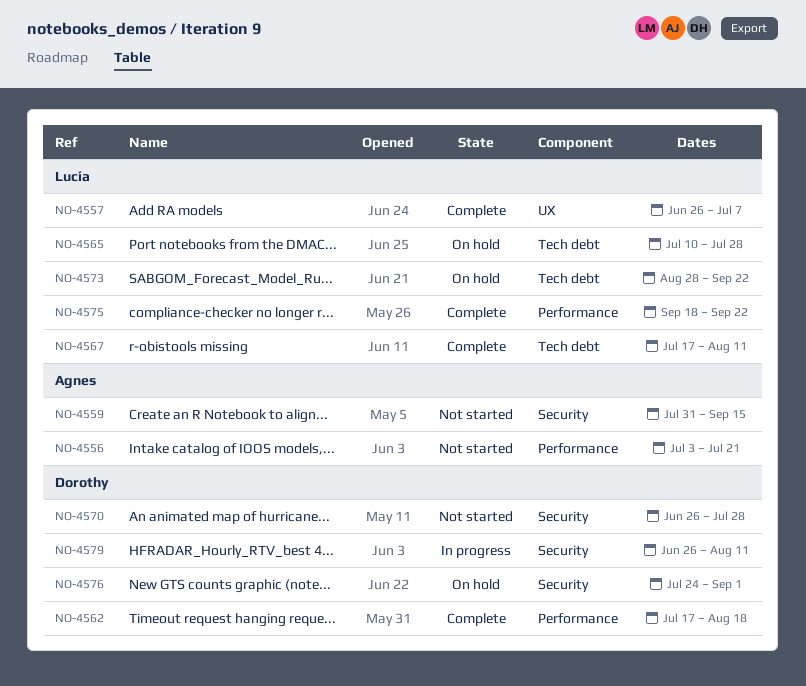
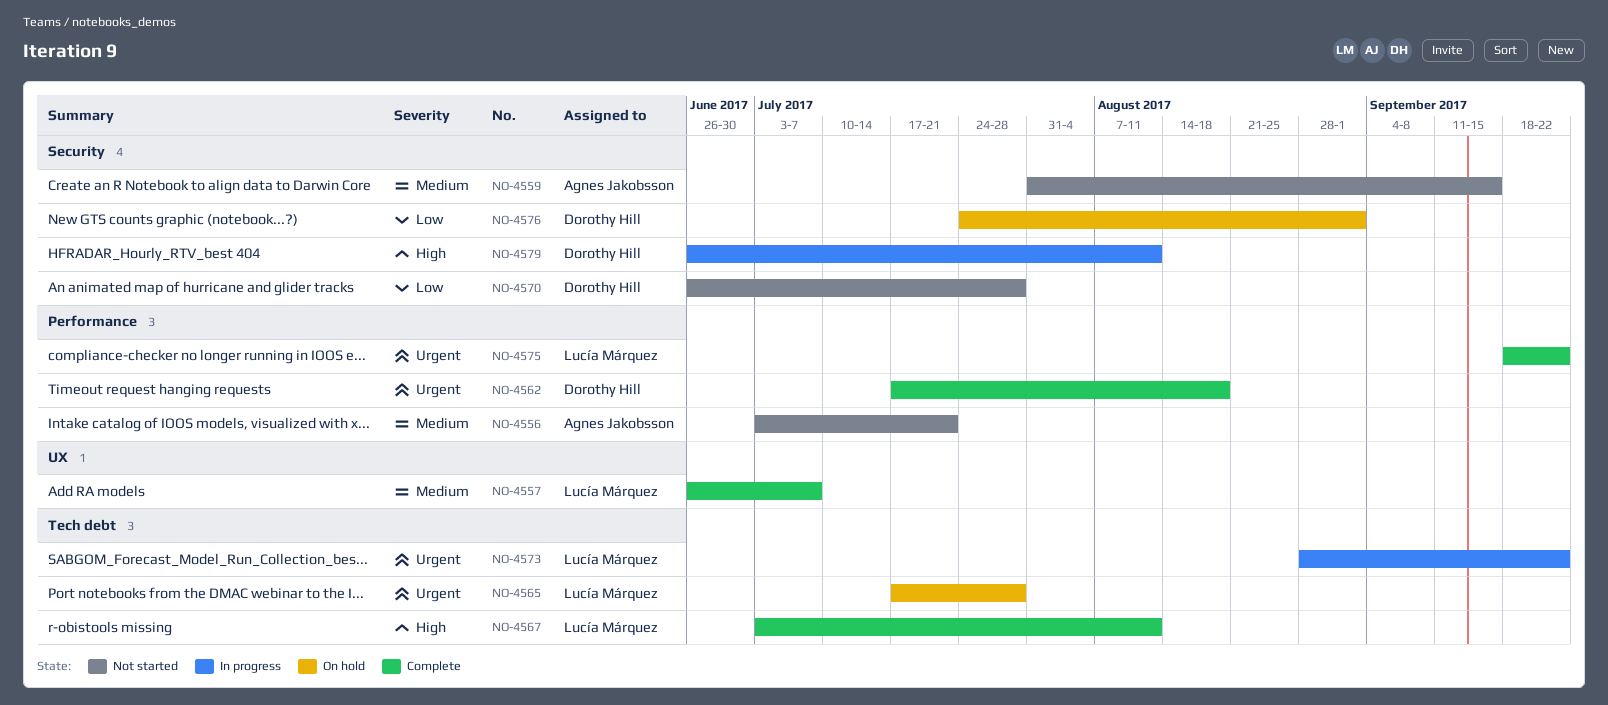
NO-4565, start: Jul 10 -> Jul 17
NO-4567, start: Jul 17 -> Jul 3
NO-4573, status: On hold -> In progress

